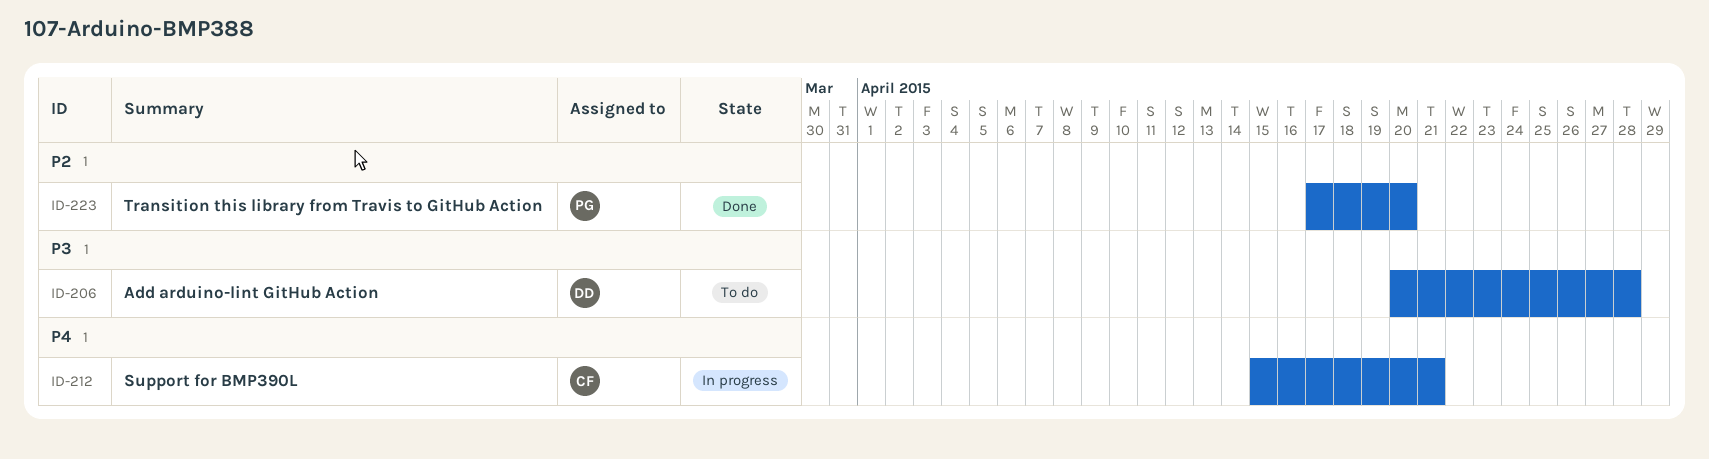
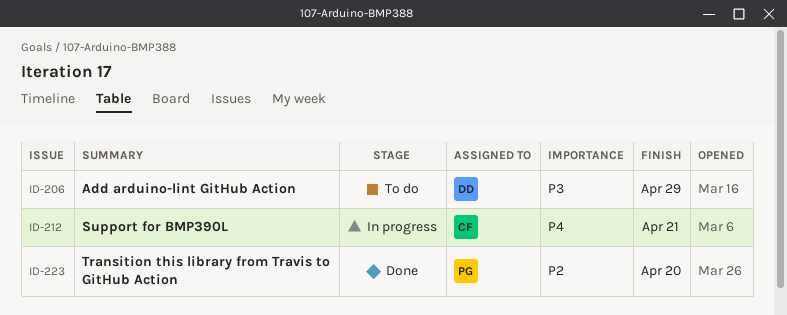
ID-206, due: Apr 28 -> Apr 29

